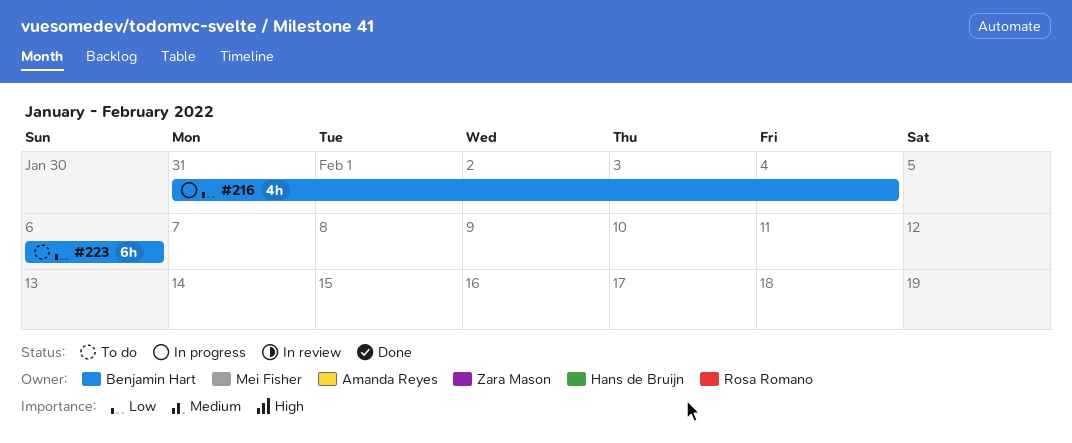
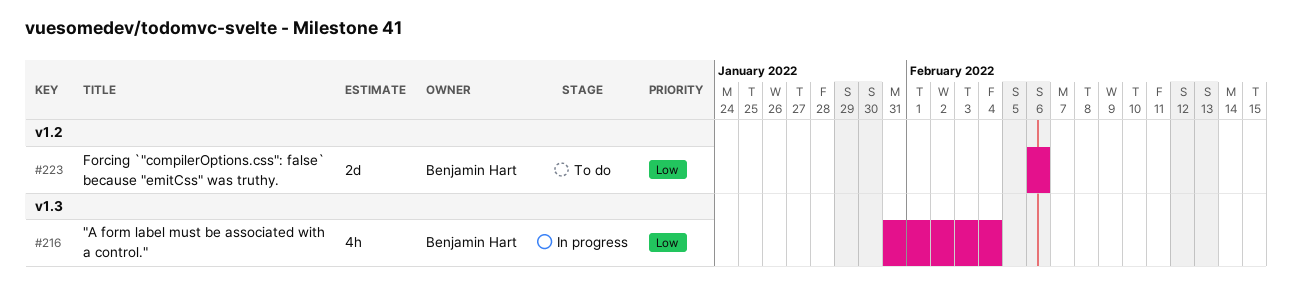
#223, estimate: 6h -> 2d

